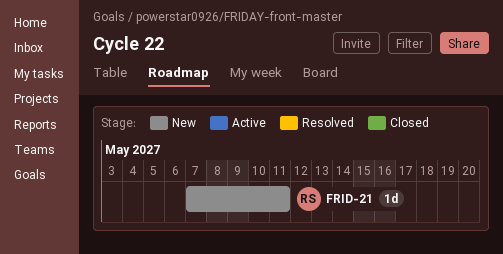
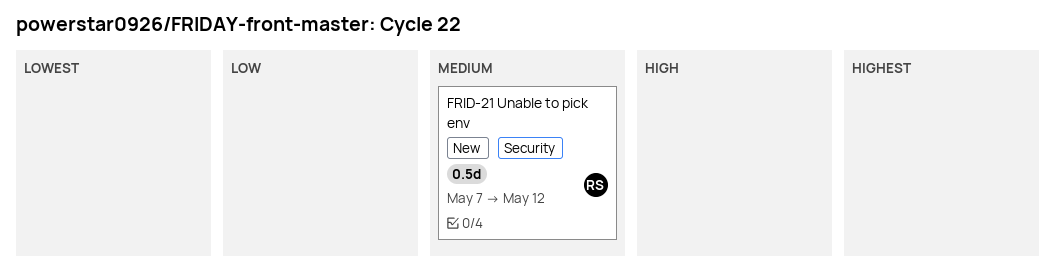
FRID-21, estimate: 1d -> 0.5d
FRID-21, due: May 11 -> May 12

